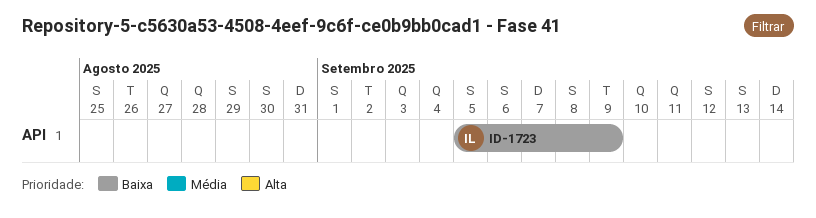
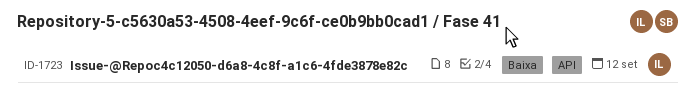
ID-1723, due: Sep 9 -> Sep 12

